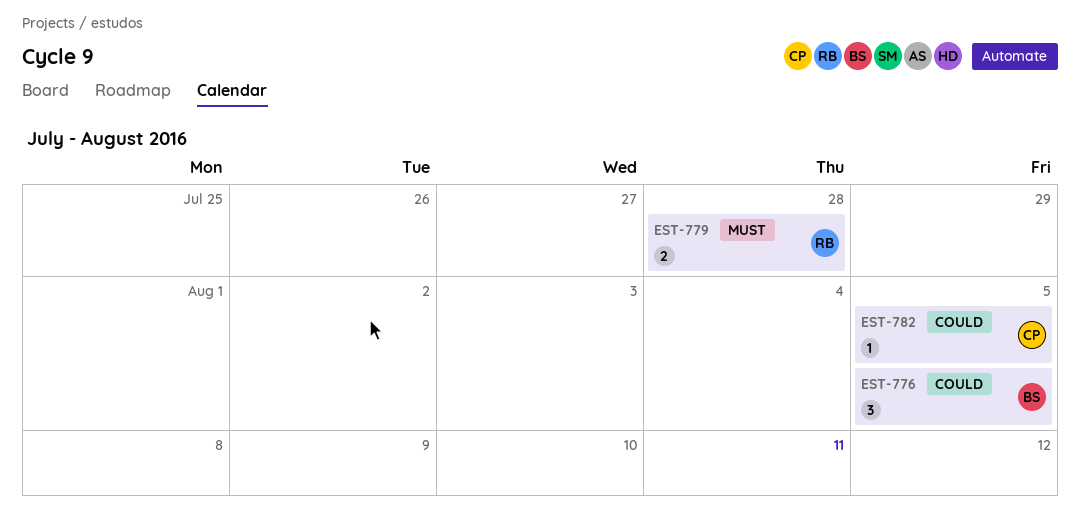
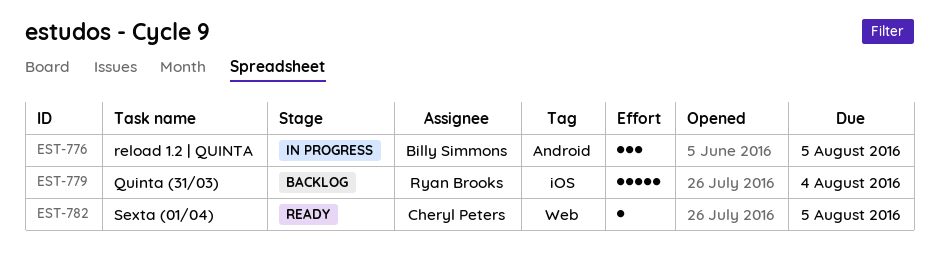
EST-779, estimate: 2 -> 5
EST-779, due: Jul 28 -> Aug 4

